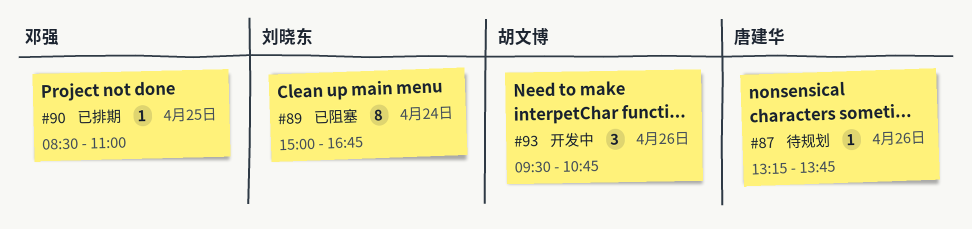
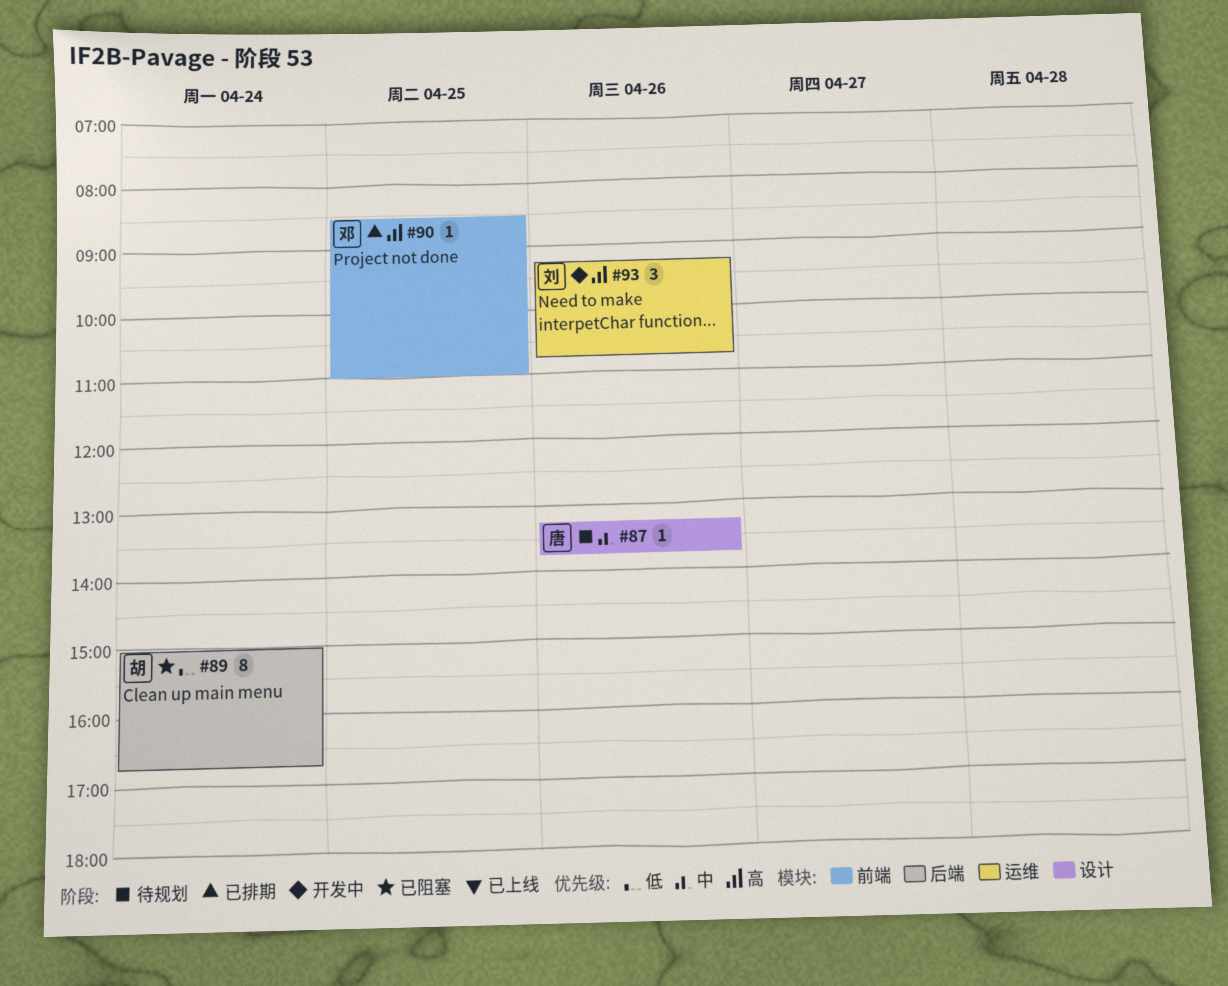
#89, owner: 刘晓东 -> 胡文博
#93, owner: 胡文博 -> 刘晓东
#93, begins: 09:30 -> 09:15

